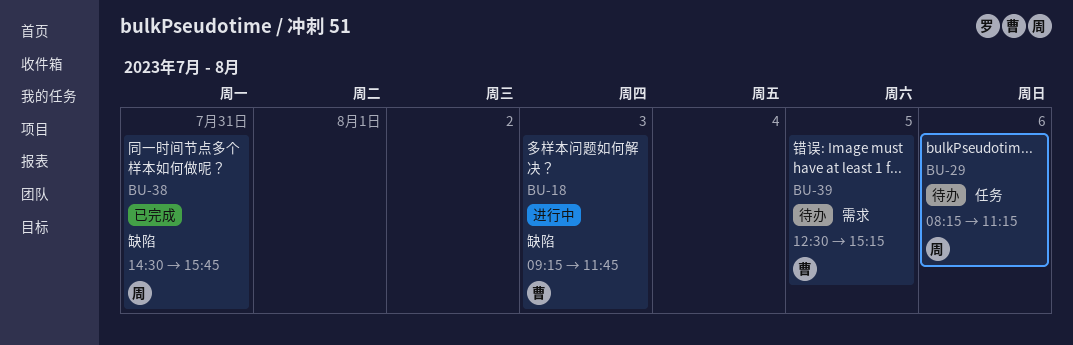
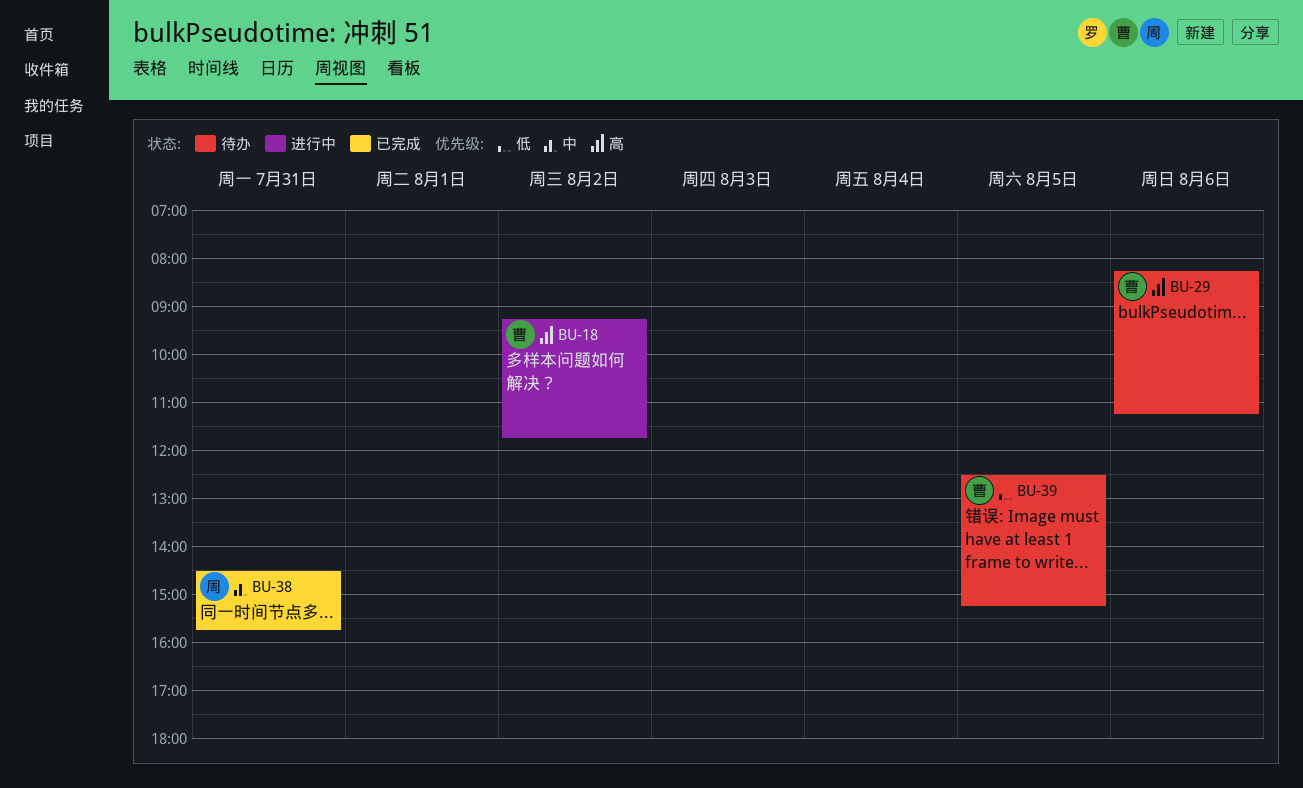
BU-18, day: Aug 3 -> Aug 2
BU-29, owner: 周 -> 曹

